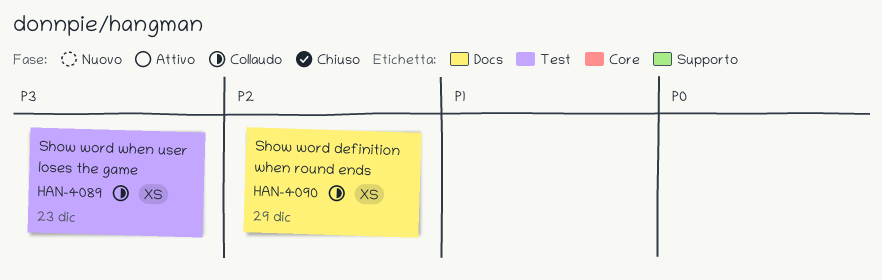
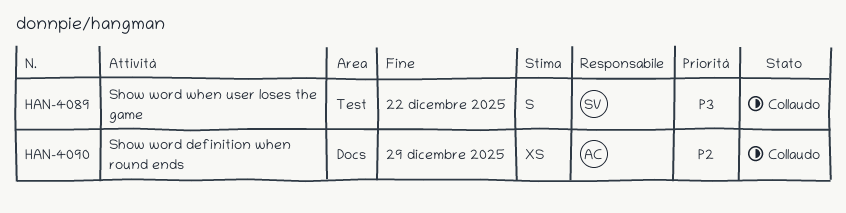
HAN-4089, estimate: XS -> S
HAN-4089, due: Dec 23 -> Dec 22

